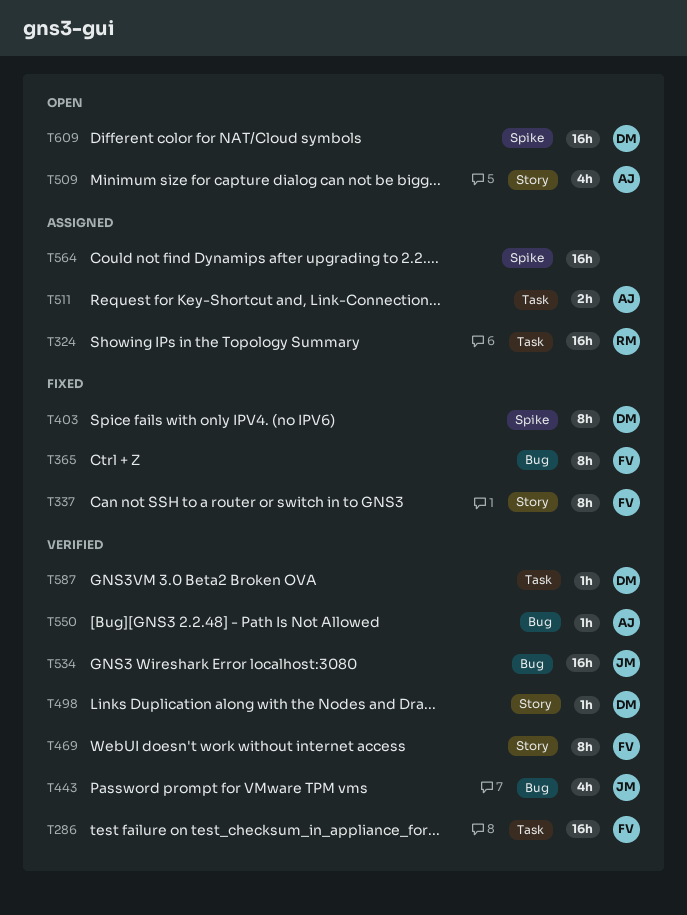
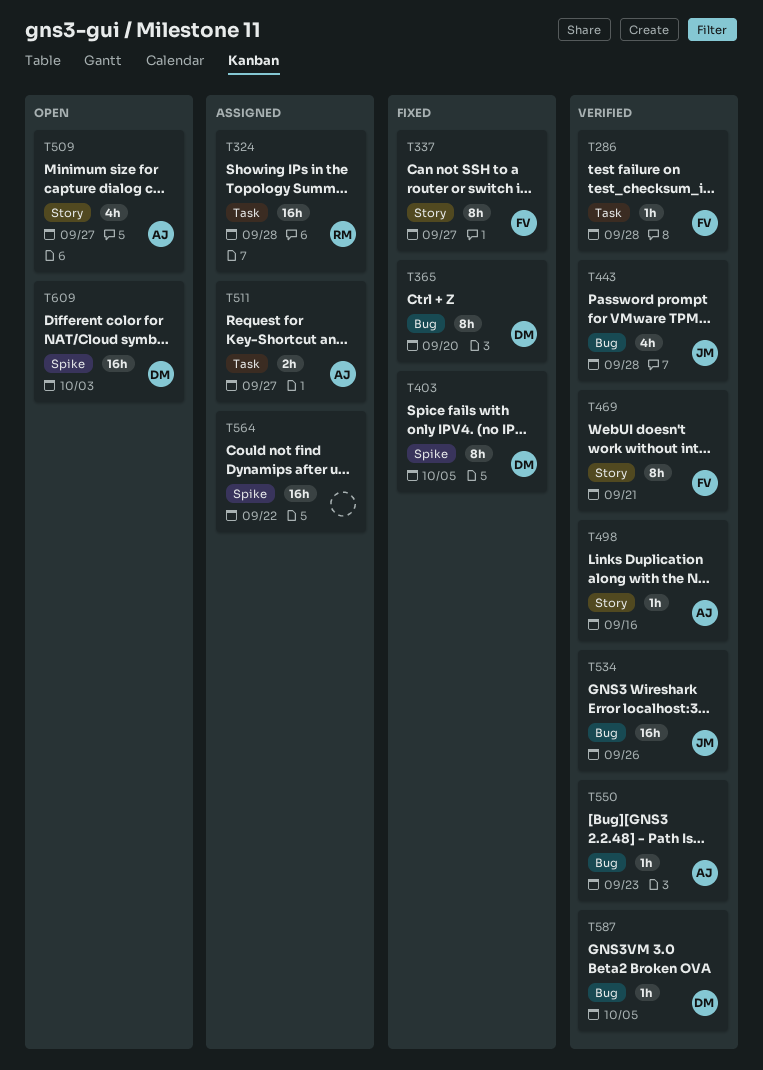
T286, estimate: 16h -> 1h
T365, owner: FV -> DM
T498, owner: DM -> AJ
T587, label: Task -> Bug

